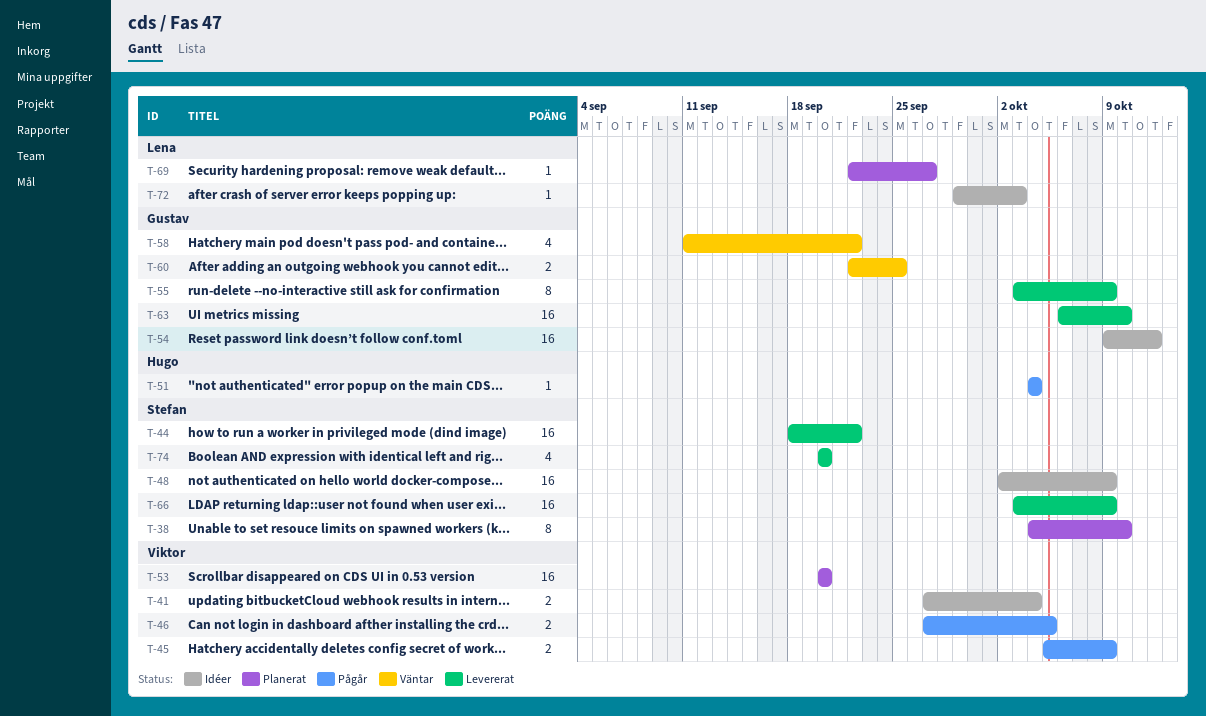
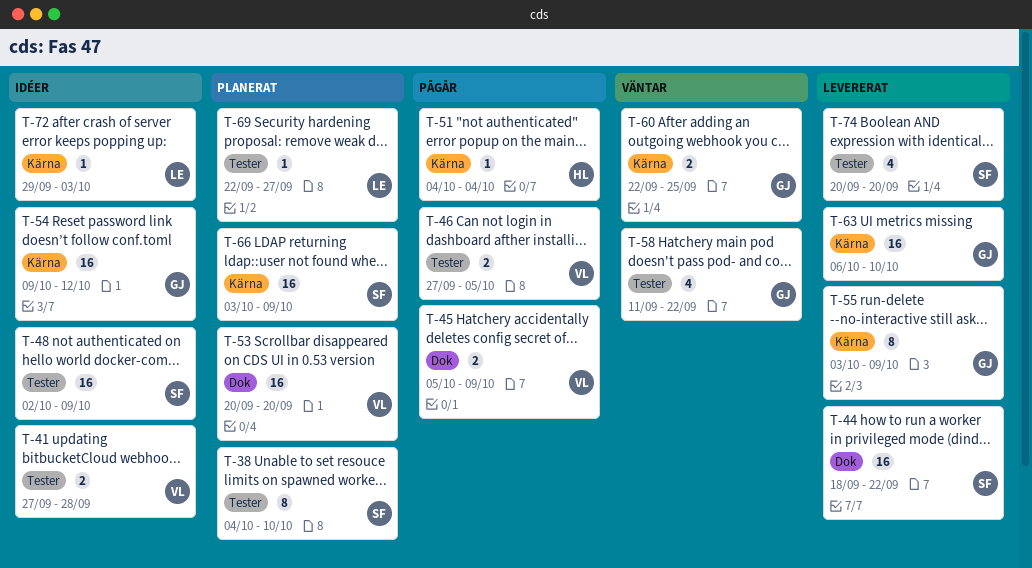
T-41, due: Oct 4 -> Sep 28
T-66, status: Levererat -> Planerat

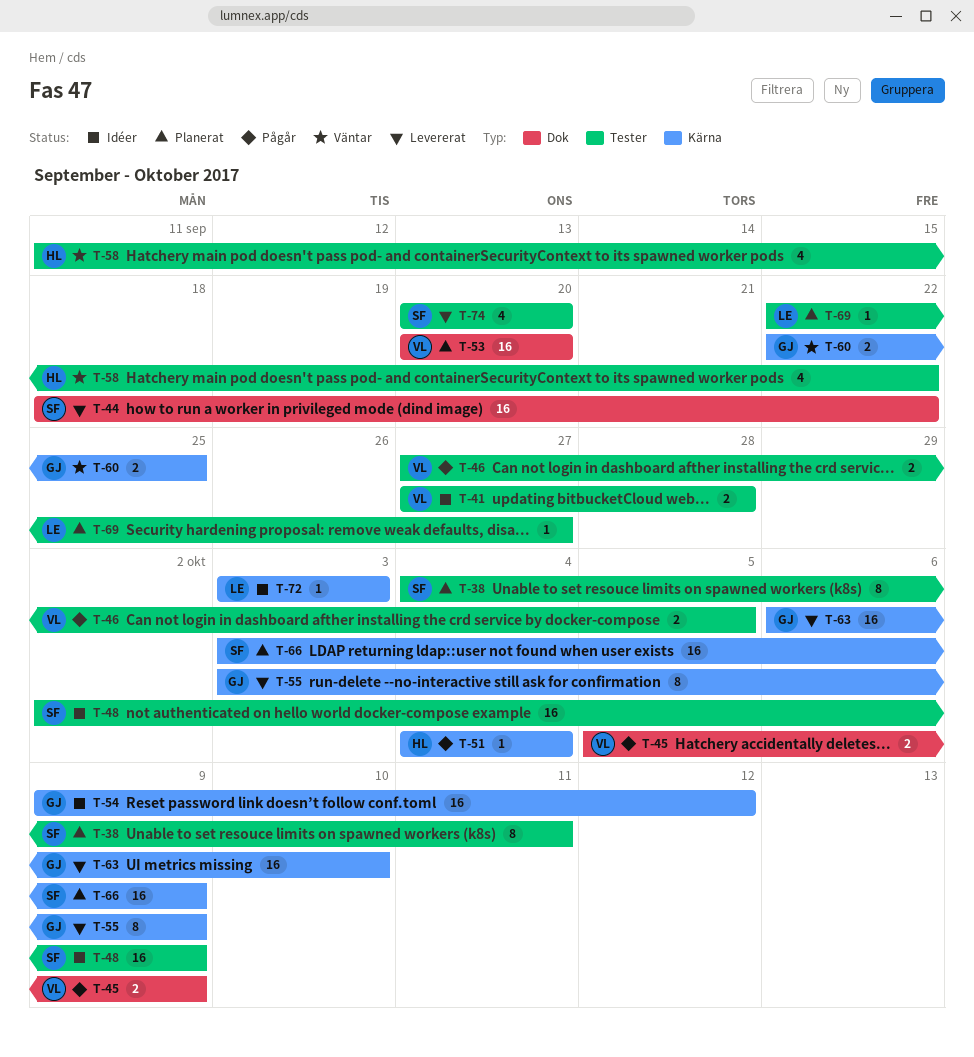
T-38, due: Oct 10 -> Oct 11
T-58, owner: GJ -> HL
T-72, start: Sep 29 -> Oct 3

